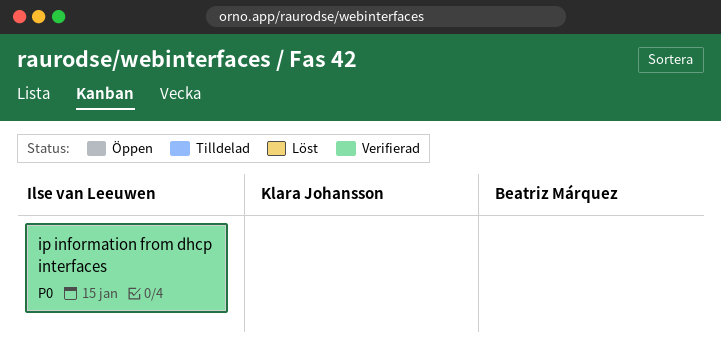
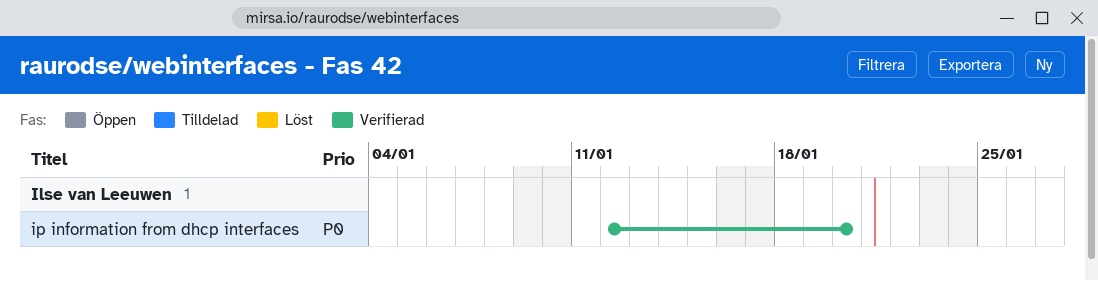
ip information from dhcp interfaces, due: Jan 15 -> Jan 20

